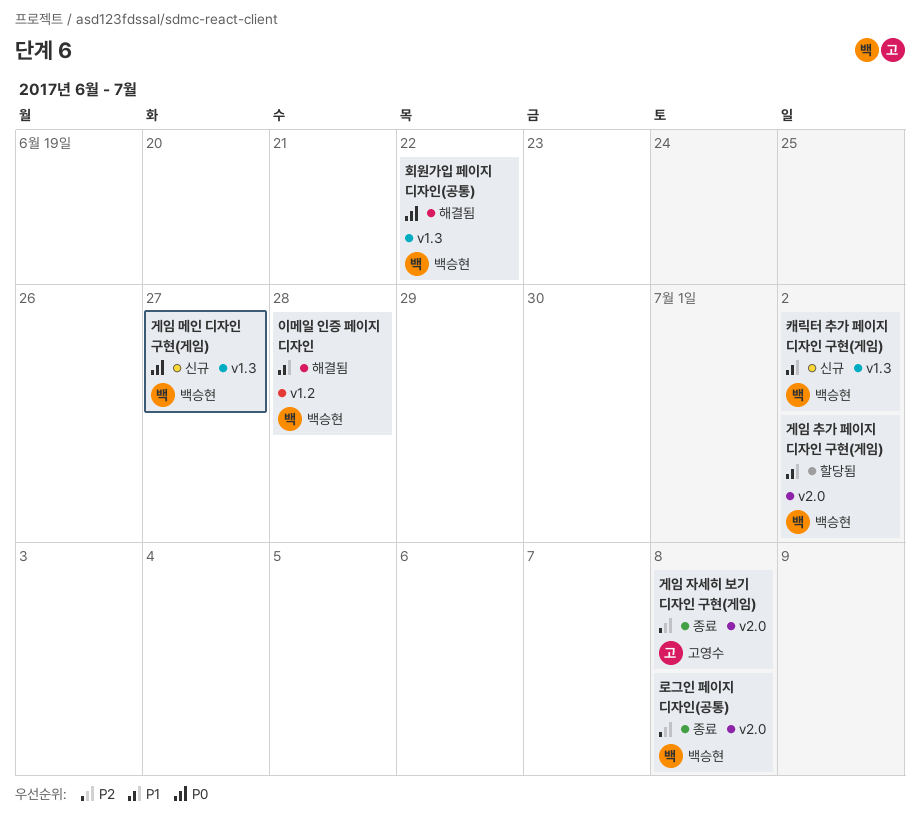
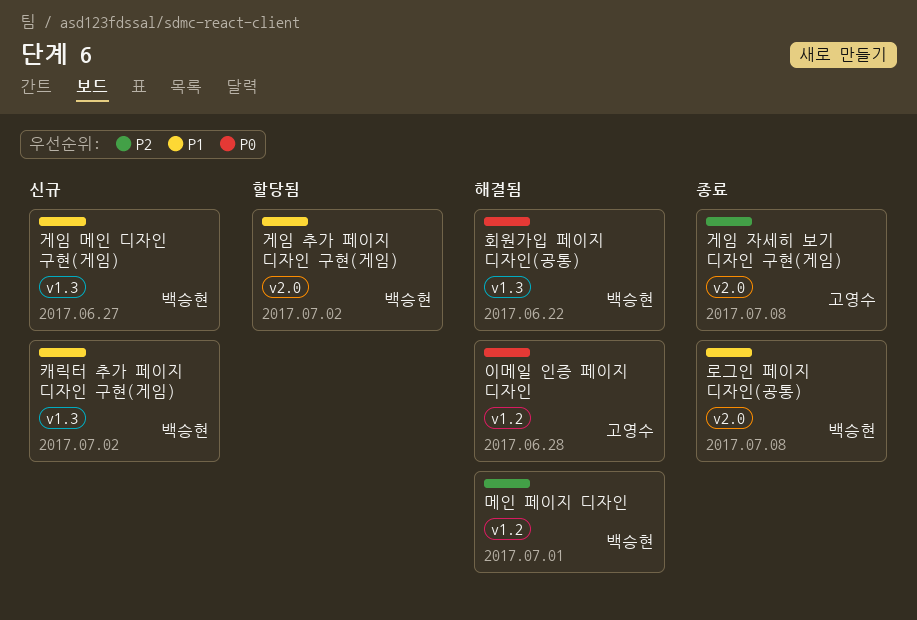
게임 메인 디자인 구현(게임), priority: P0 -> P1
로그인 페이지 디자인(공통), priority: P2 -> P1
메인 페이지 디자인: none -> present
이메일 인증 페이지 디자인, owner: 백승현 -> 고영수
이메일 인증 페이지 디자인, priority: P1 -> P0

